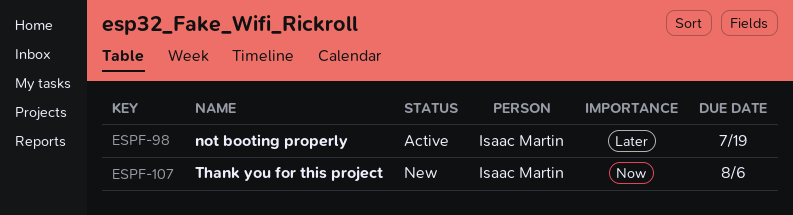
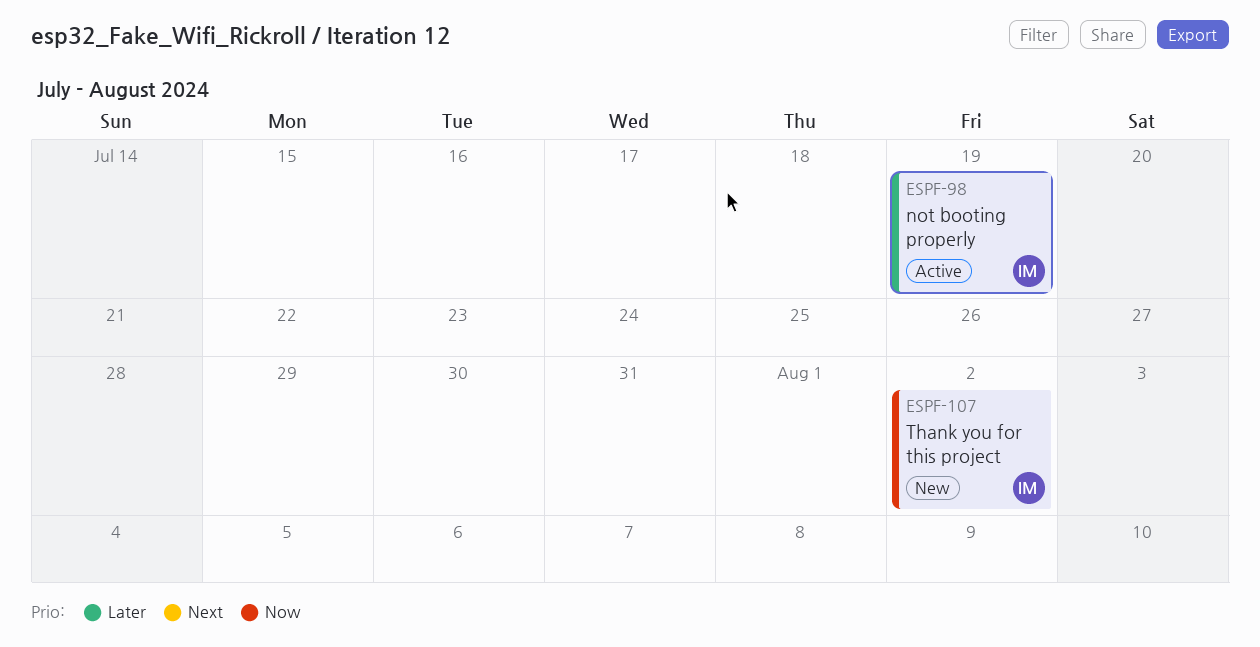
ESPF-107, due: Aug 6 -> Aug 2

